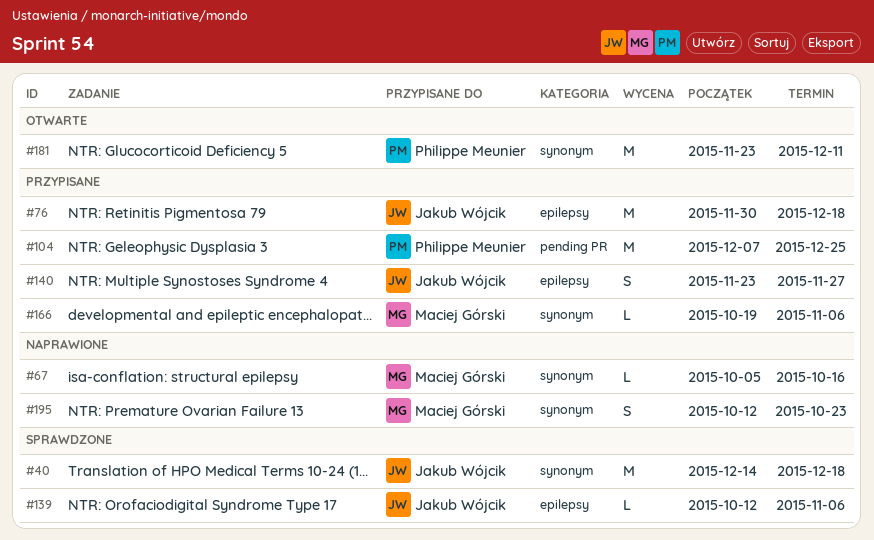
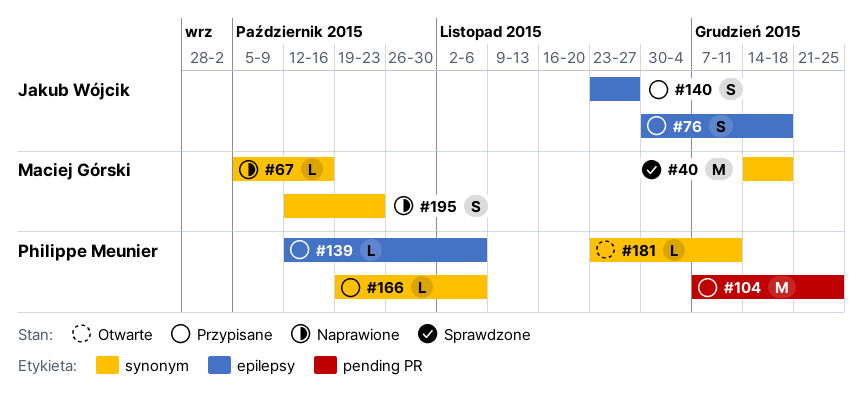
#40, owner: Jakub Wójcik -> Maciej Górski
#76, estimate: M -> S
#139, status: Sprawdzone -> Przypisane
#139, owner: Jakub Wójcik -> Philippe Meunier
#166, owner: Maciej Górski -> Philippe Meunier
#181, estimate: M -> L

